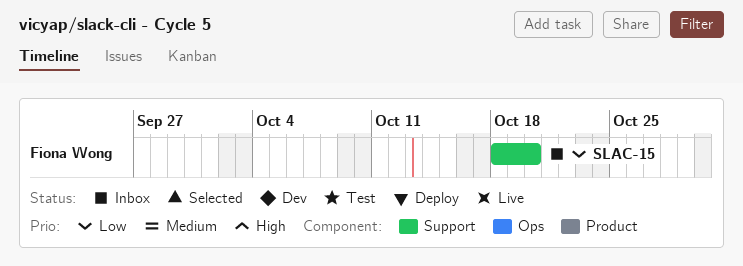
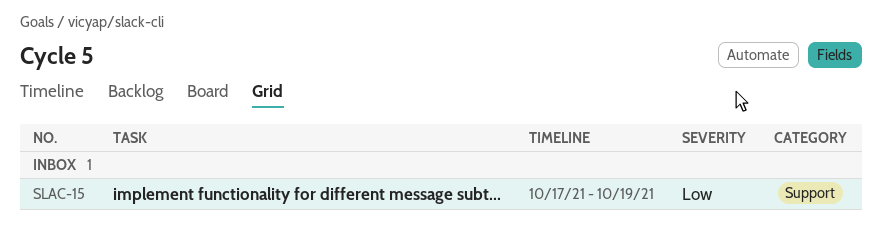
SLAC-15, start: Oct 18 -> Oct 17
SLAC-15, due: Oct 20 -> Oct 19

